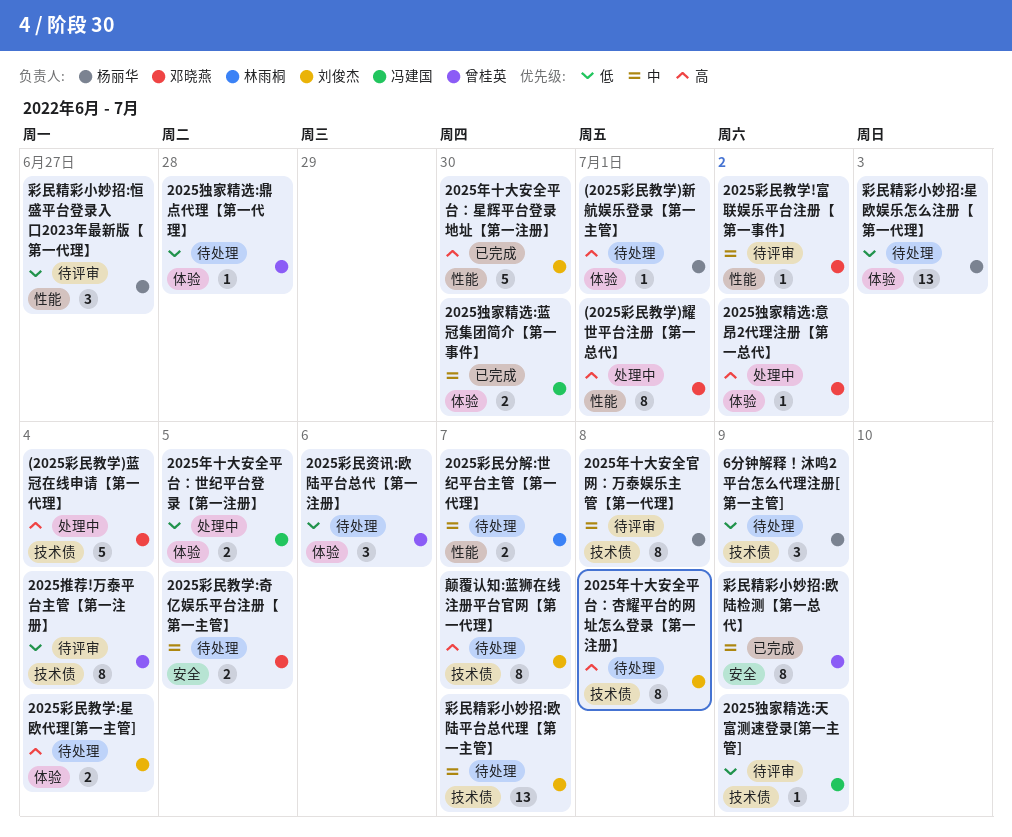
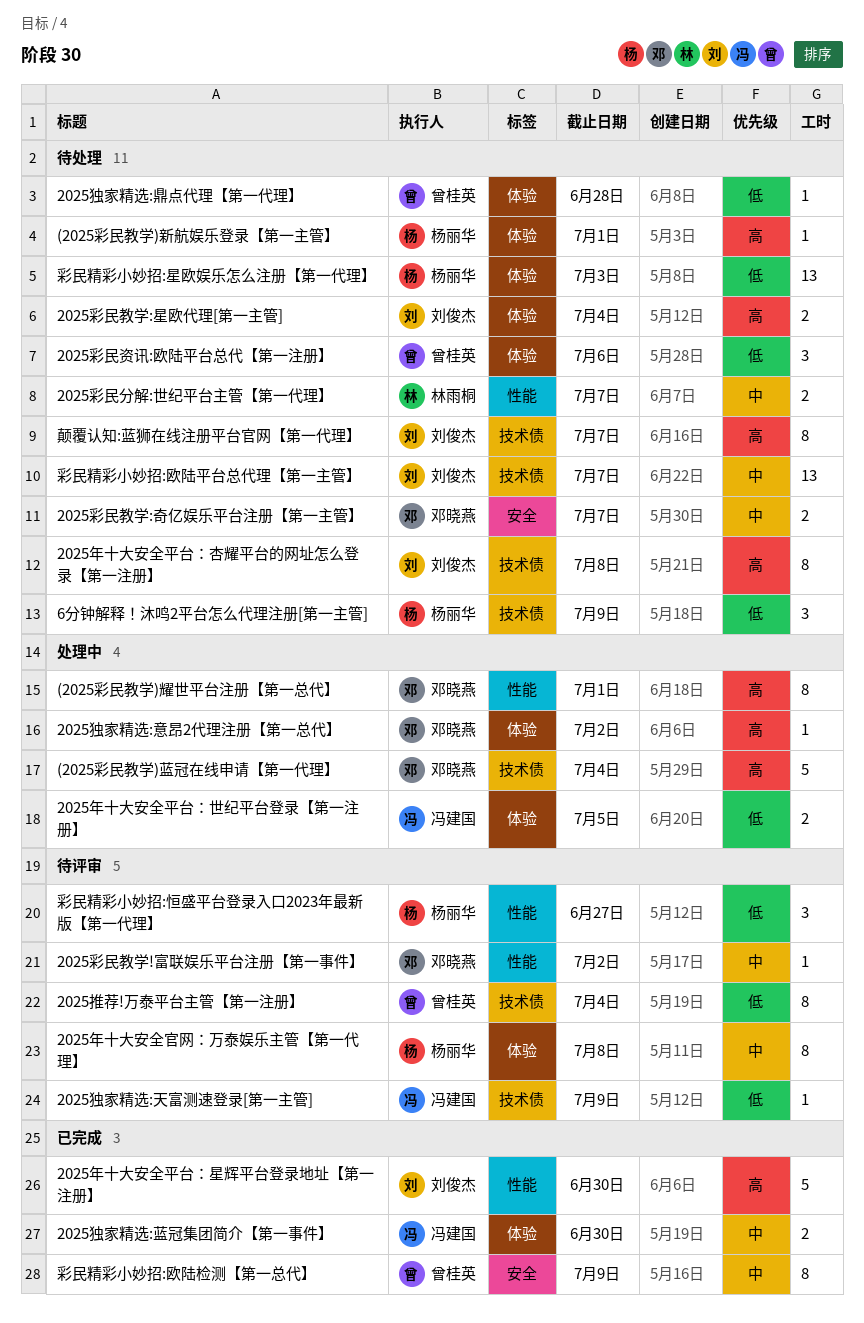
2025年十大安全官网：万泰娱乐主管【第一代理】, label: 技术债 -> 体验
2025彩民教学:奇亿娱乐平台注册【第一主管】, due: Jul 5 -> Jul 7

